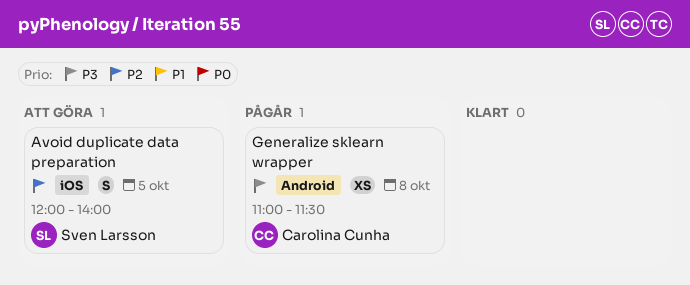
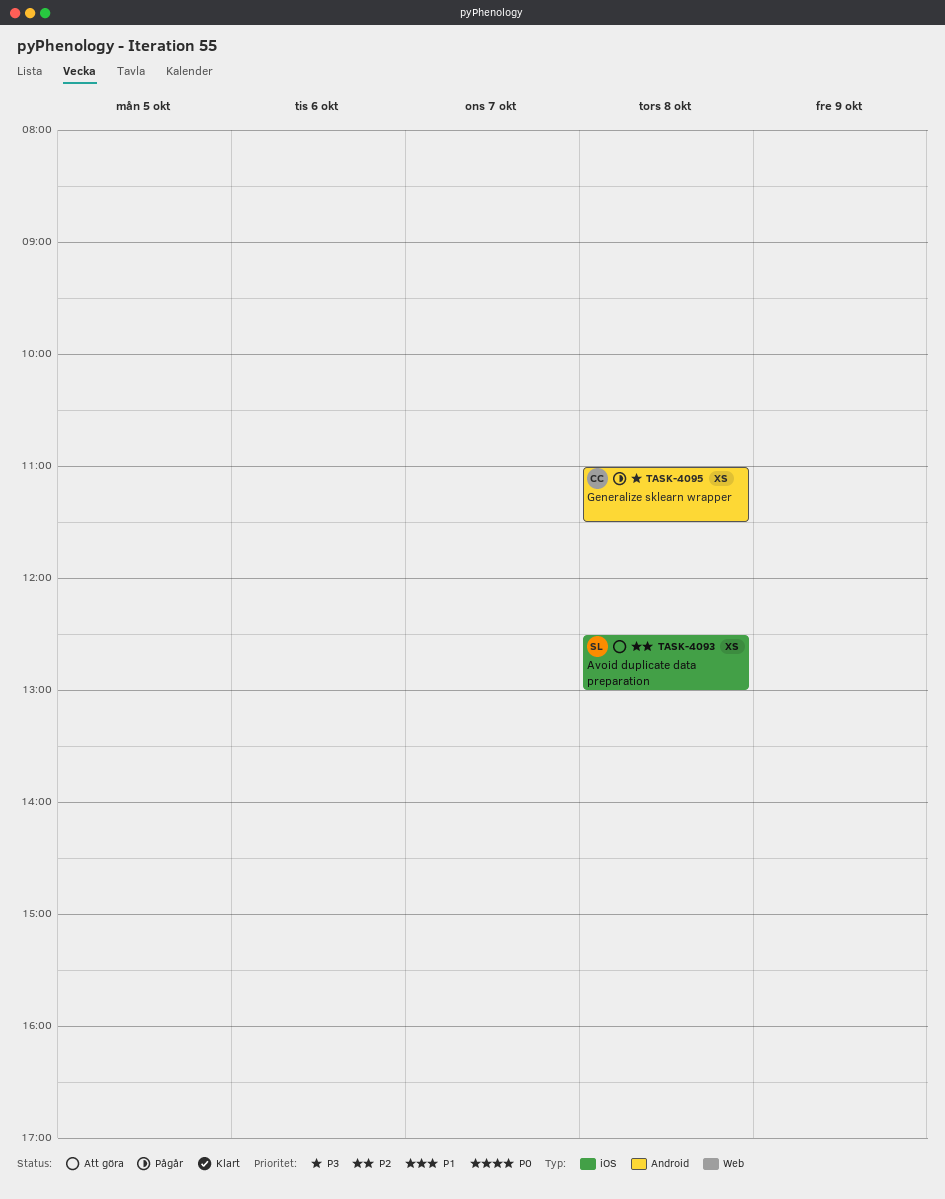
Avoid duplicate data preparation, estimate: S -> XS
Avoid duplicate data preparation, day: Oct 5 -> Oct 8
Avoid duplicate data preparation, begins: 12:00 -> 12:30
Avoid duplicate data preparation, ends: 14:00 -> 13:00

